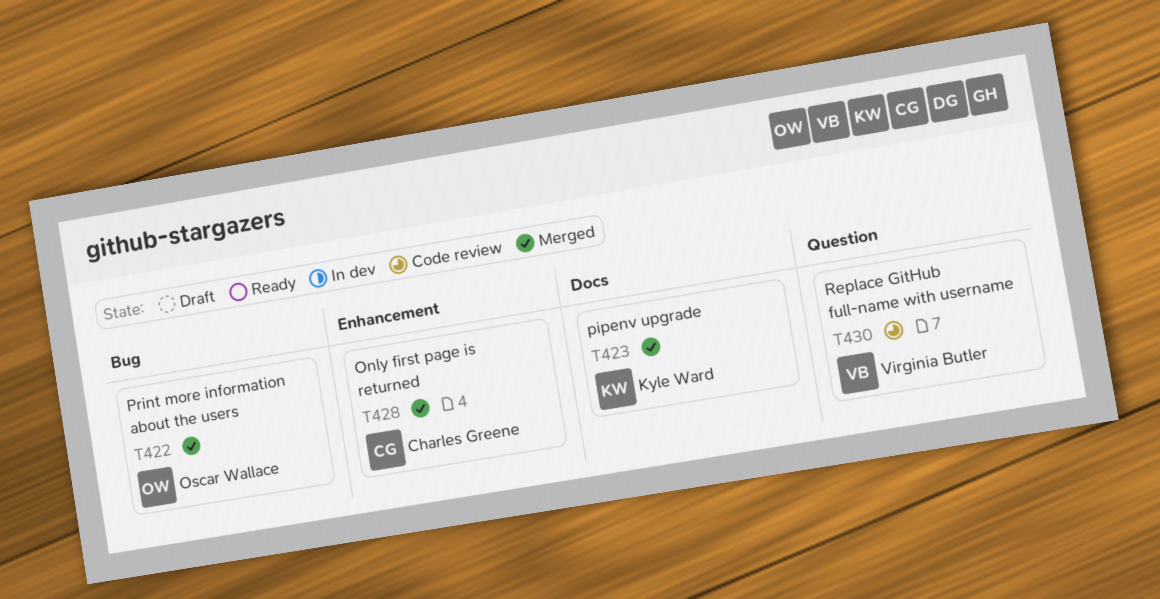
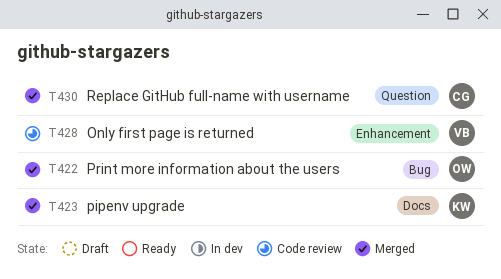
T428, status: Merged -> Code review
T428, owner: Charles Greene -> Virginia Butler
T430, status: Code review -> Merged
T430, owner: Virginia Butler -> Charles Greene

